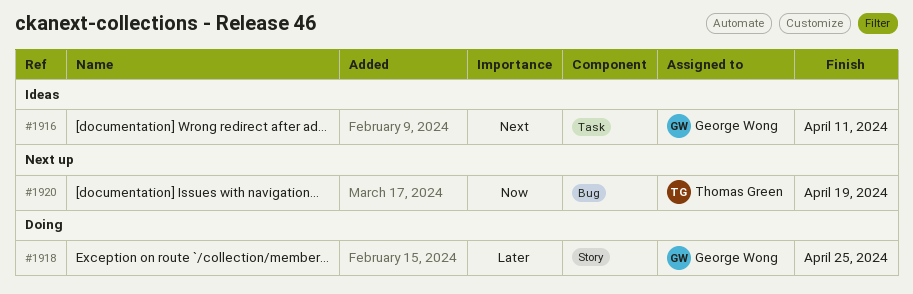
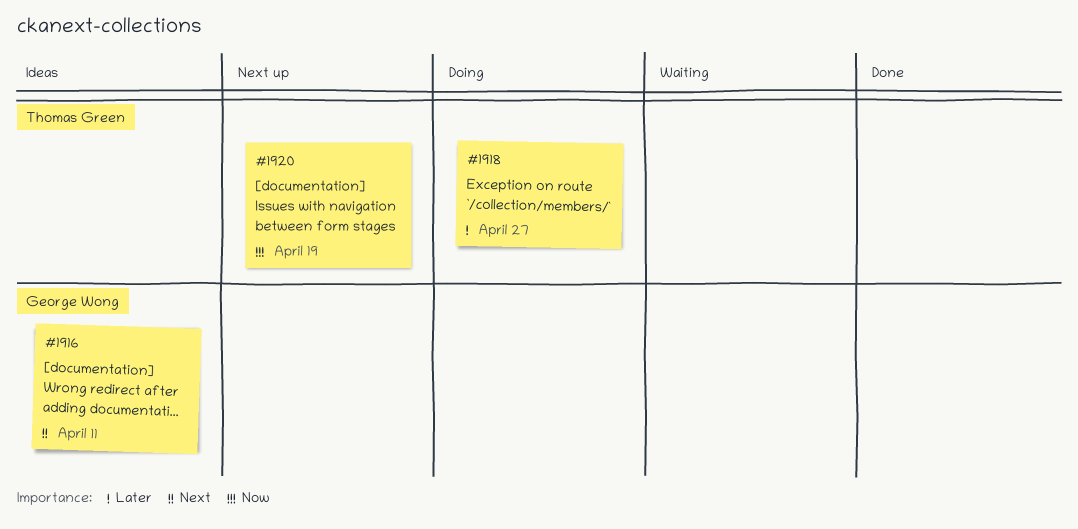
#1918, owner: George Wong -> Thomas Green
#1918, due: Apr 25 -> Apr 27

